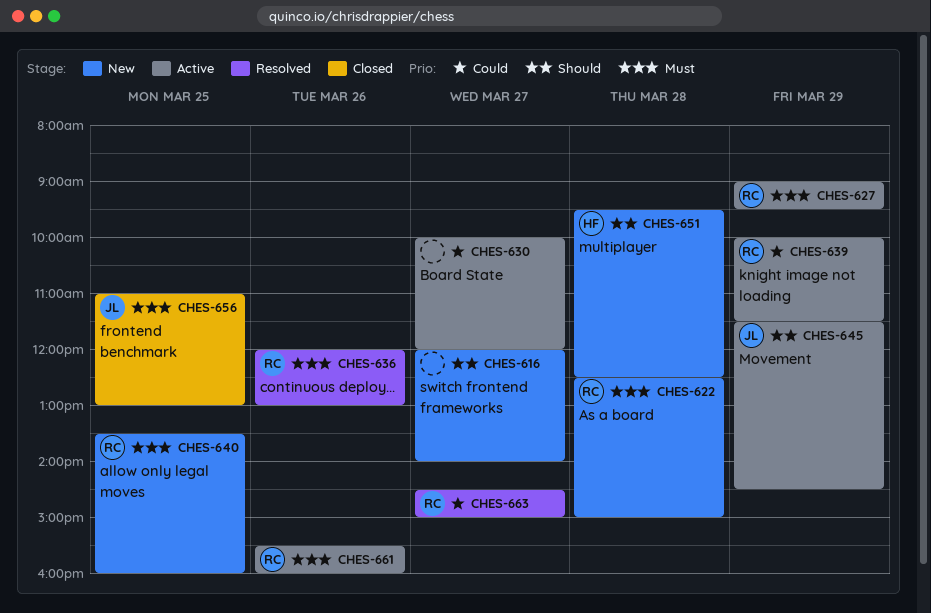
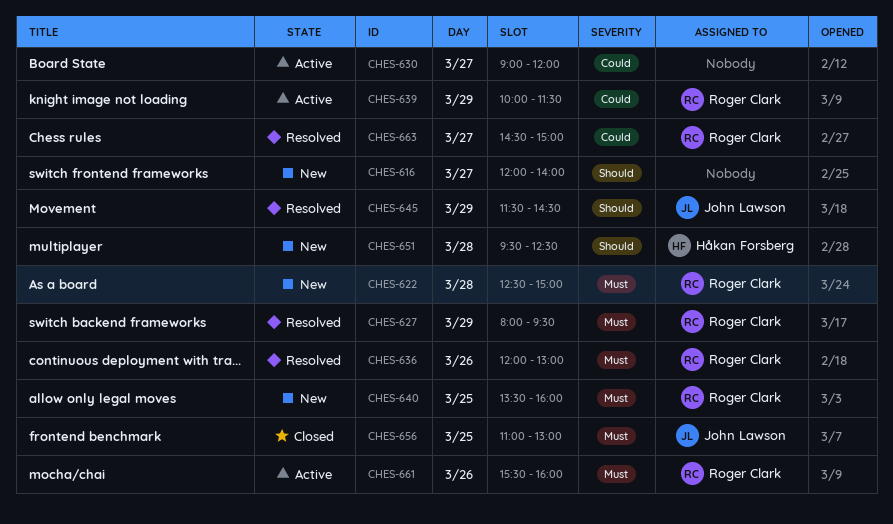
CHES-627, status: Active -> Resolved
CHES-627, begins: 09:00 -> 08:00
CHES-630, begins: 10:00 -> 09:00
CHES-645, status: Active -> Resolved

